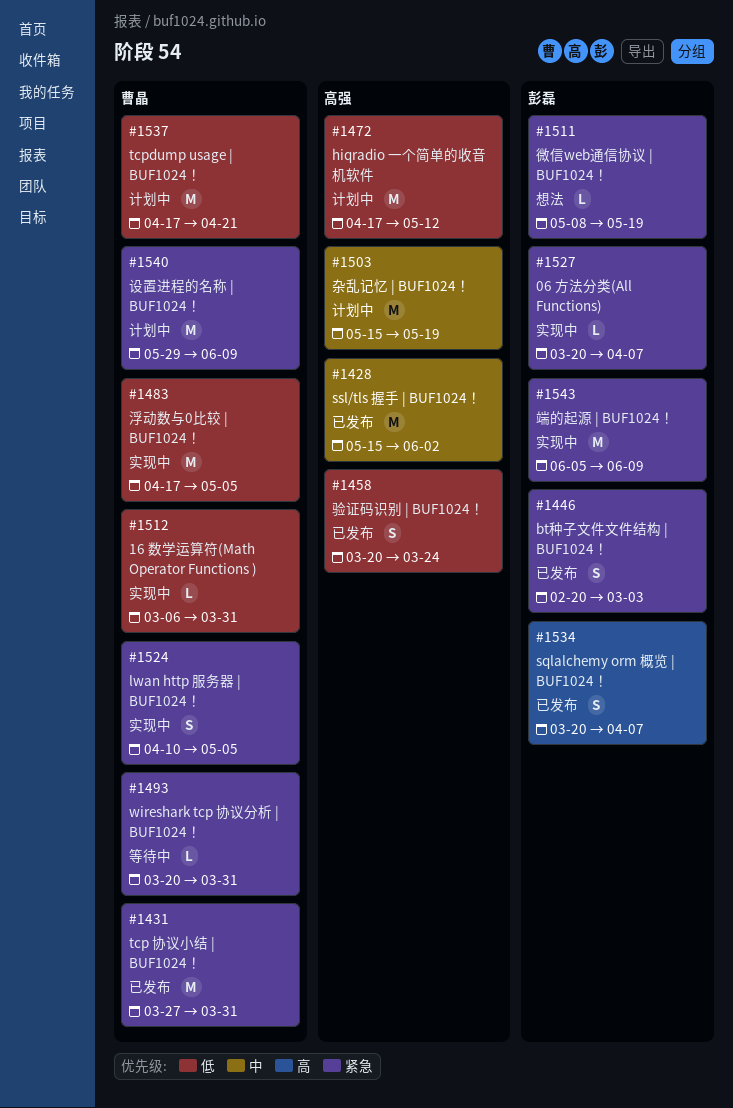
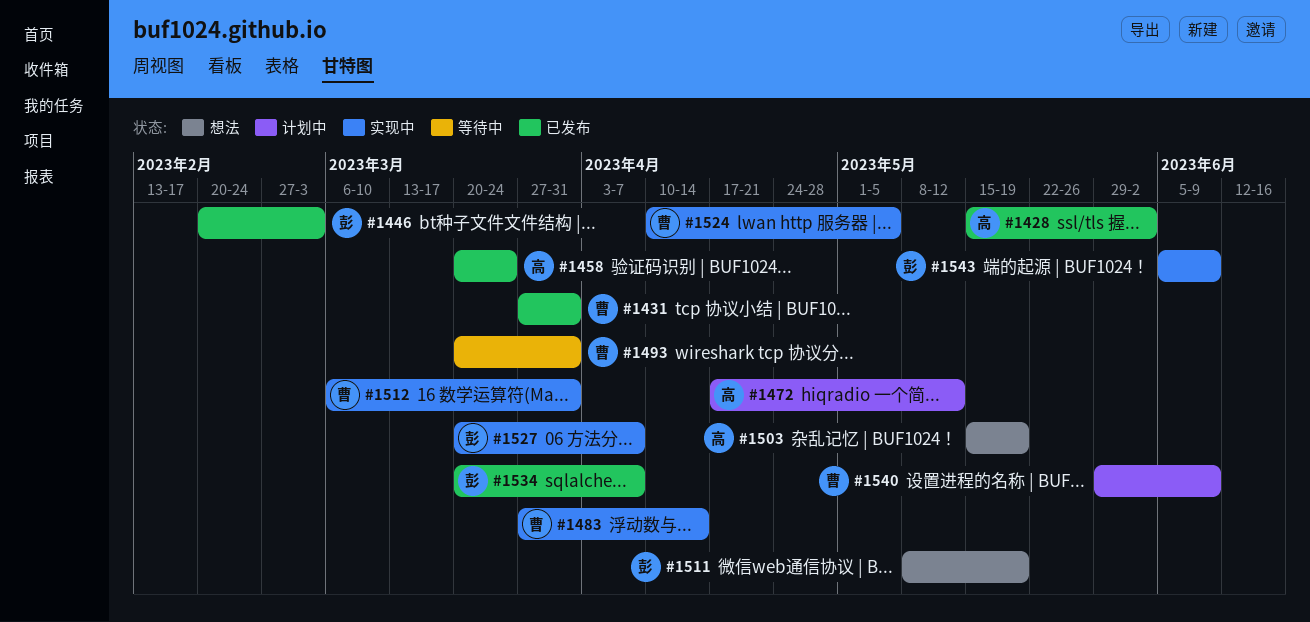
#1483, start: Apr 17 -> Mar 27
#1483, due: May 5 -> Apr 14
#1503, status: 计划中 -> 想法
#1537: present -> none

